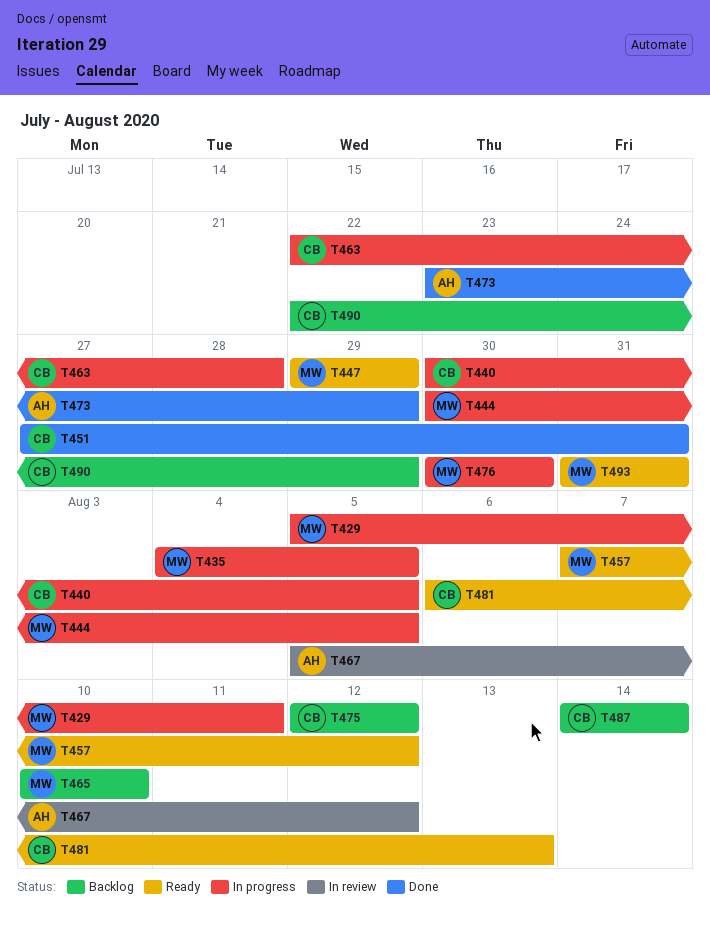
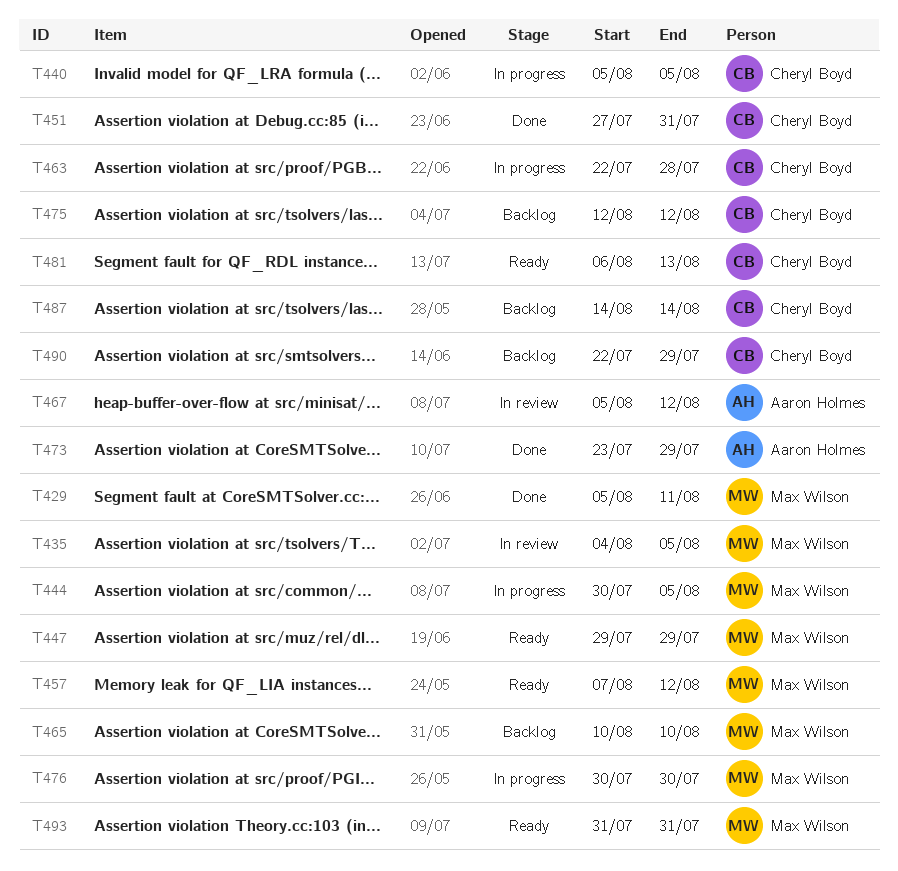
T429, status: In progress -> Done
T435, status: In progress -> In review
T440, start: Jul 30 -> Aug 5

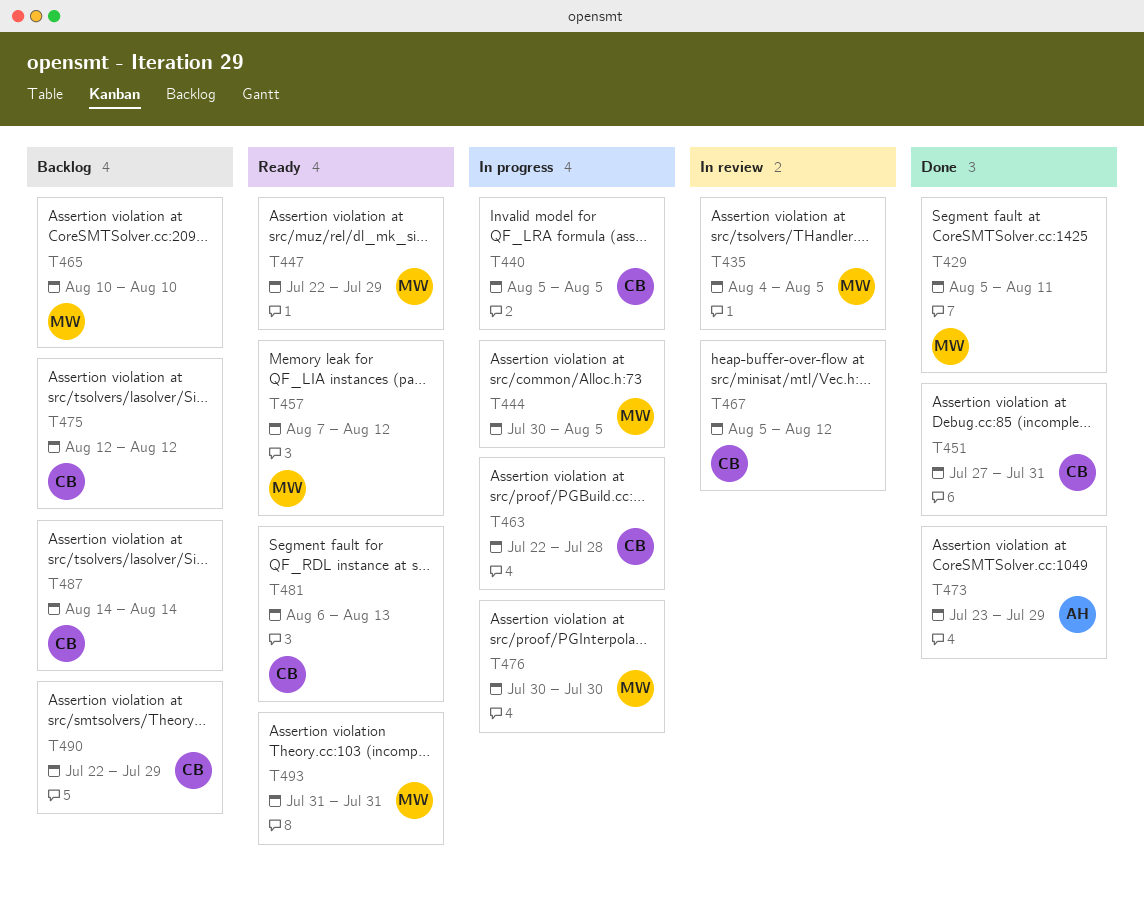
T447, start: Jul 29 -> Jul 22
T467, owner: Aaron Holmes -> Cheryl Boyd

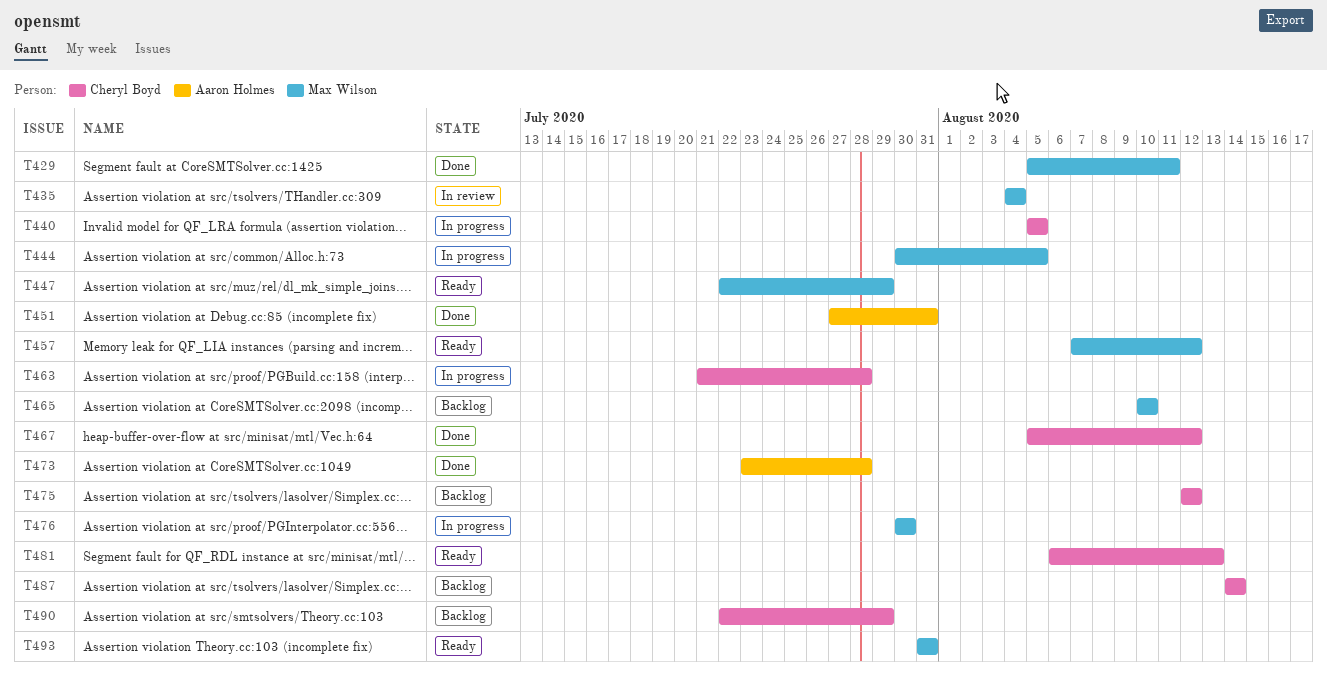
T435, due: Aug 5 -> Aug 4
T451, owner: Cheryl Boyd -> Aaron Holmes
T463, start: Jul 22 -> Jul 21
T467, status: In review -> Done
T473, due: Jul 29 -> Jul 28

